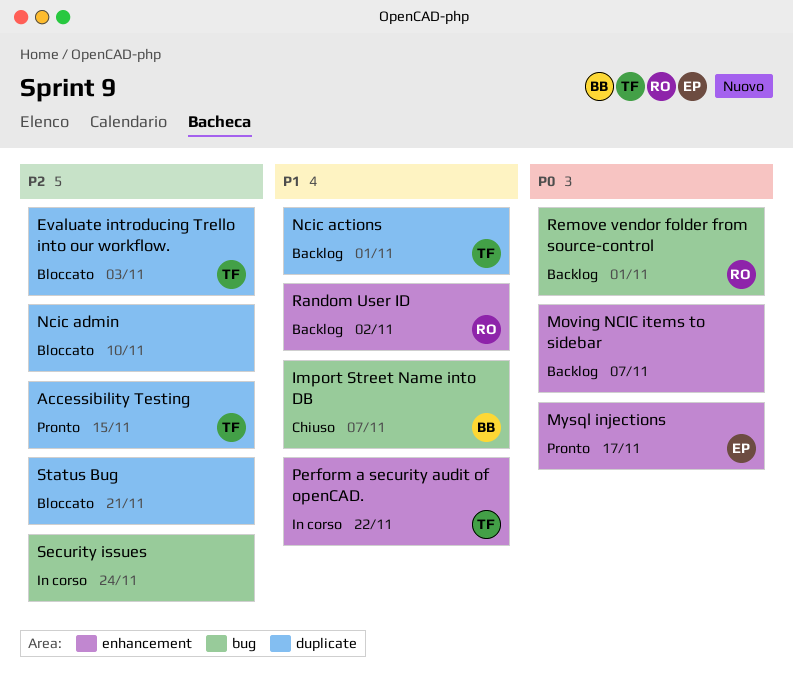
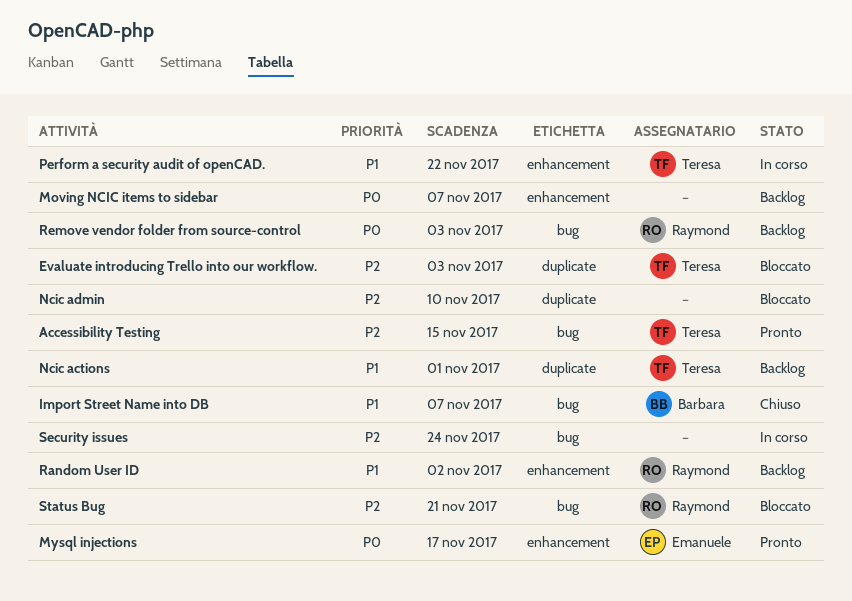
Accessibility Testing, label: duplicate -> bug
Remove vendor folder from source-control, due: Nov 1 -> Nov 3
Status Bug, owner: none -> Raymond
Status Bug, label: duplicate -> bug

